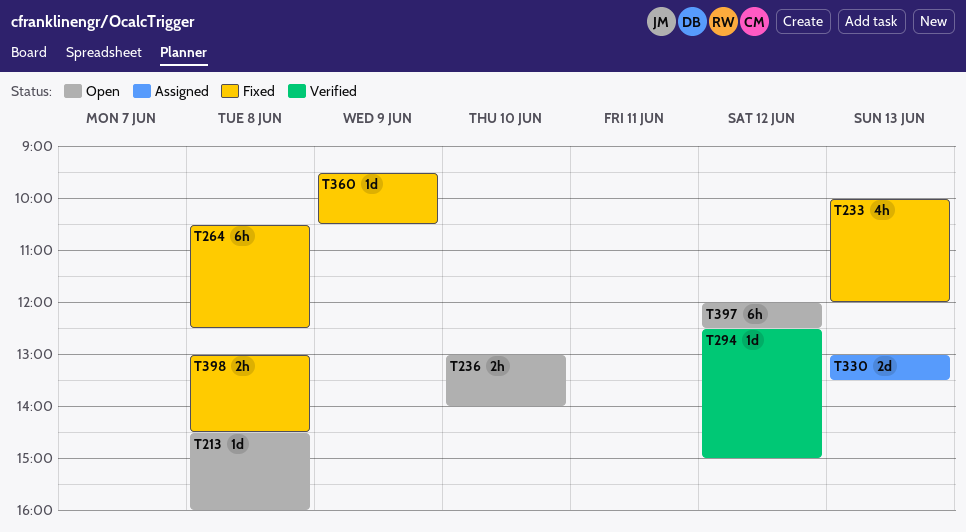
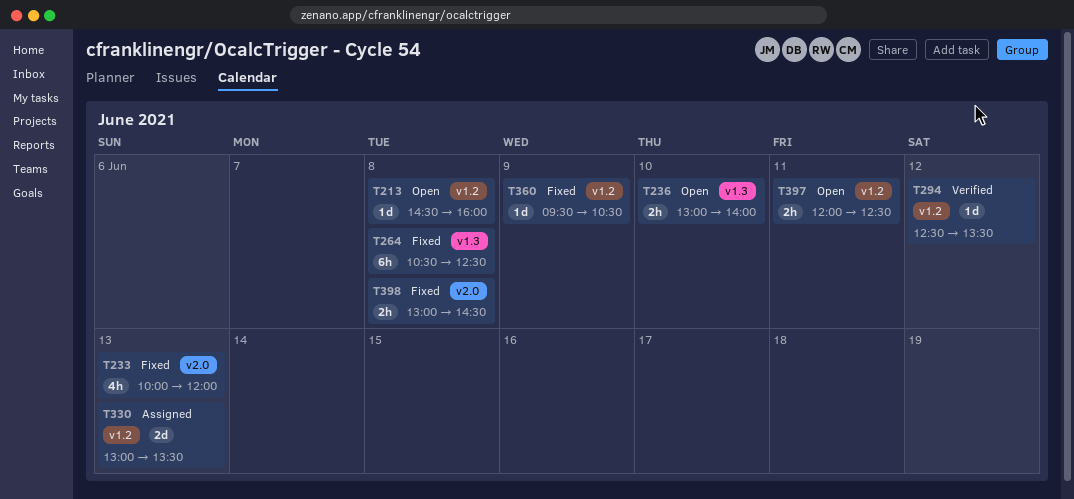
T294, ends: 15:00 -> 13:30
T397, estimate: 6h -> 2h
T397, day: Jun 12 -> Jun 11

